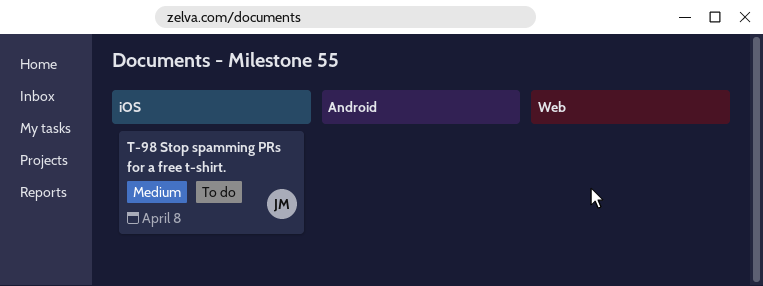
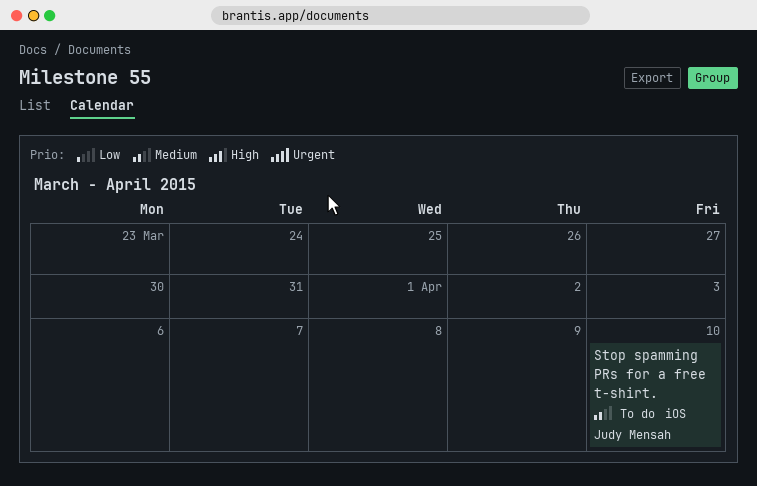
Stop spamming PRs for a free t-shirt., due: Apr 8 -> Apr 10

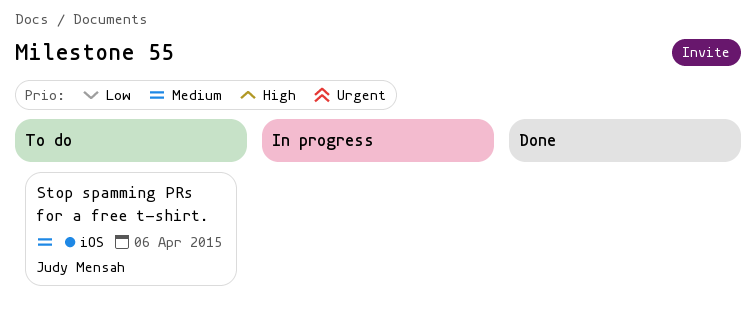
Stop spamming PRs for a free t-shirt., due: Apr 10 -> Apr 6

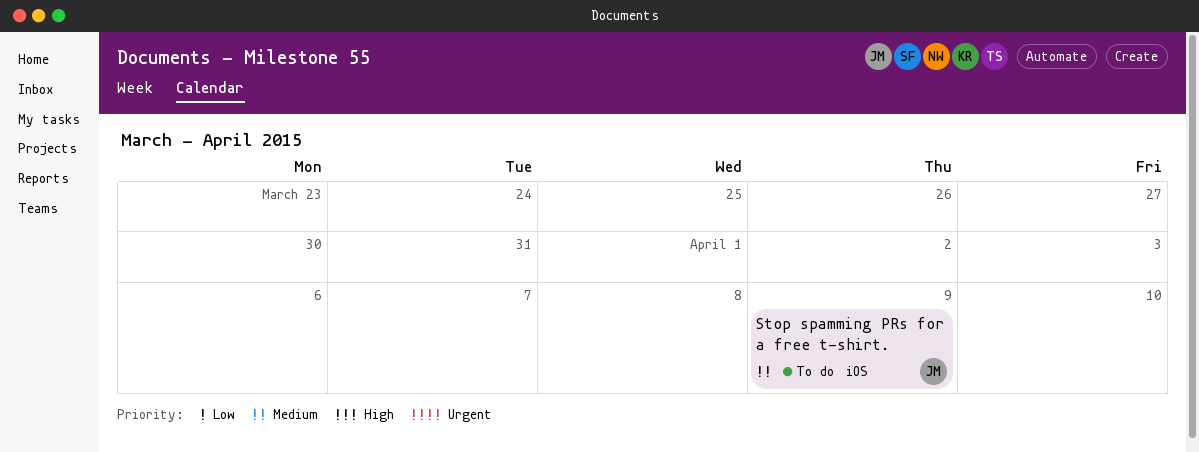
Stop spamming PRs for a free t-shirt., due: Apr 6 -> Apr 9

